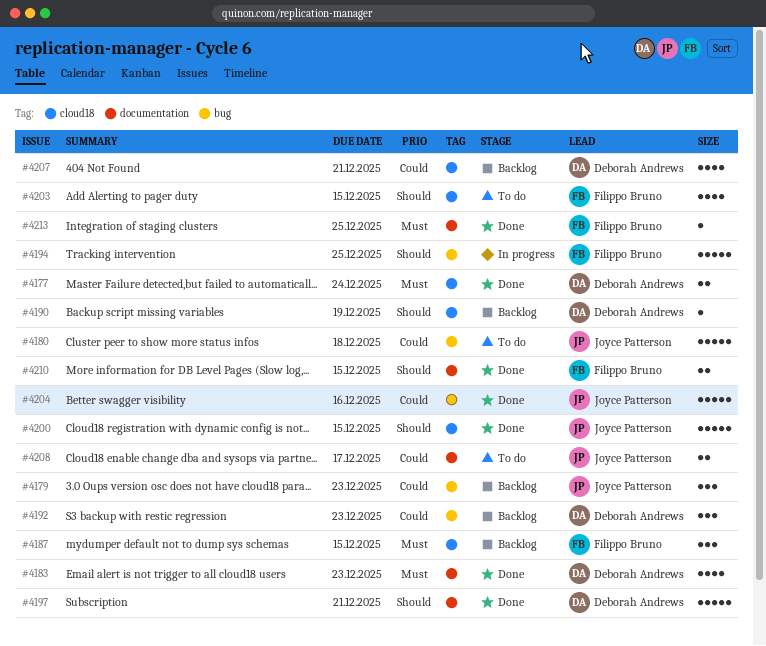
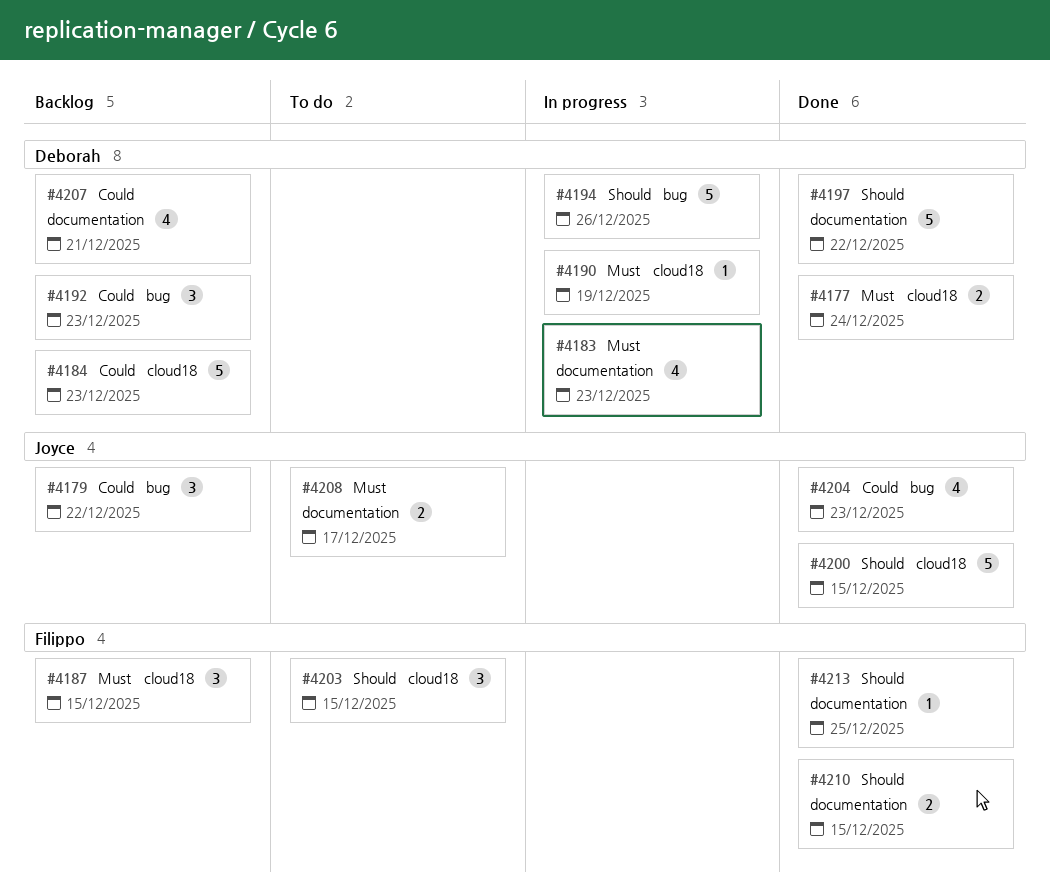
#4179, due: Dec 23 -> Dec 22
#4180: present -> none
#4183, status: Done -> In progress
#4184: none -> present
#4190, status: Backlog -> In progress
#4190, priority: Should -> Must
#4194, owner: Filippo Bruno -> Deborah Andrews
#4194, due: Dec 25 -> Dec 26
#4197, due: Dec 21 -> Dec 22
#4203, estimate: 4 -> 3
#4204, estimate: 5 -> 4
#4204, due: Dec 16 -> Dec 23
#4207, label: cloud18 -> documentation
#4208, priority: Could -> Must
#4213, priority: Must -> Should

